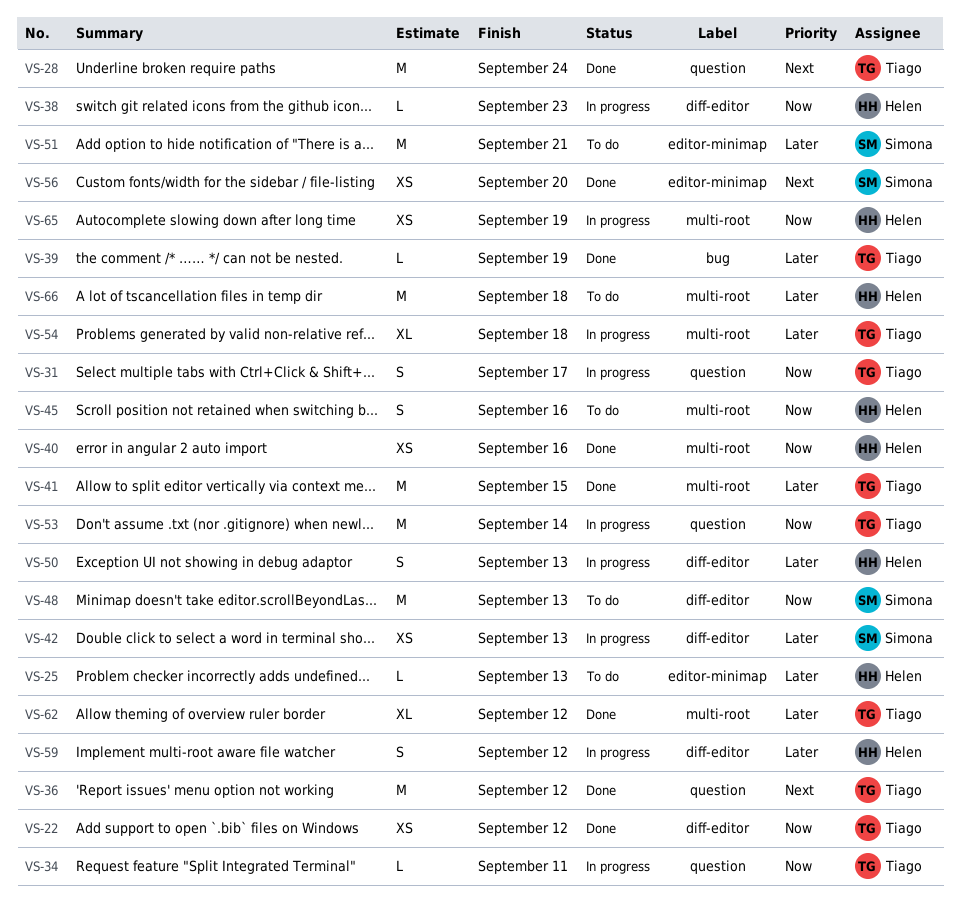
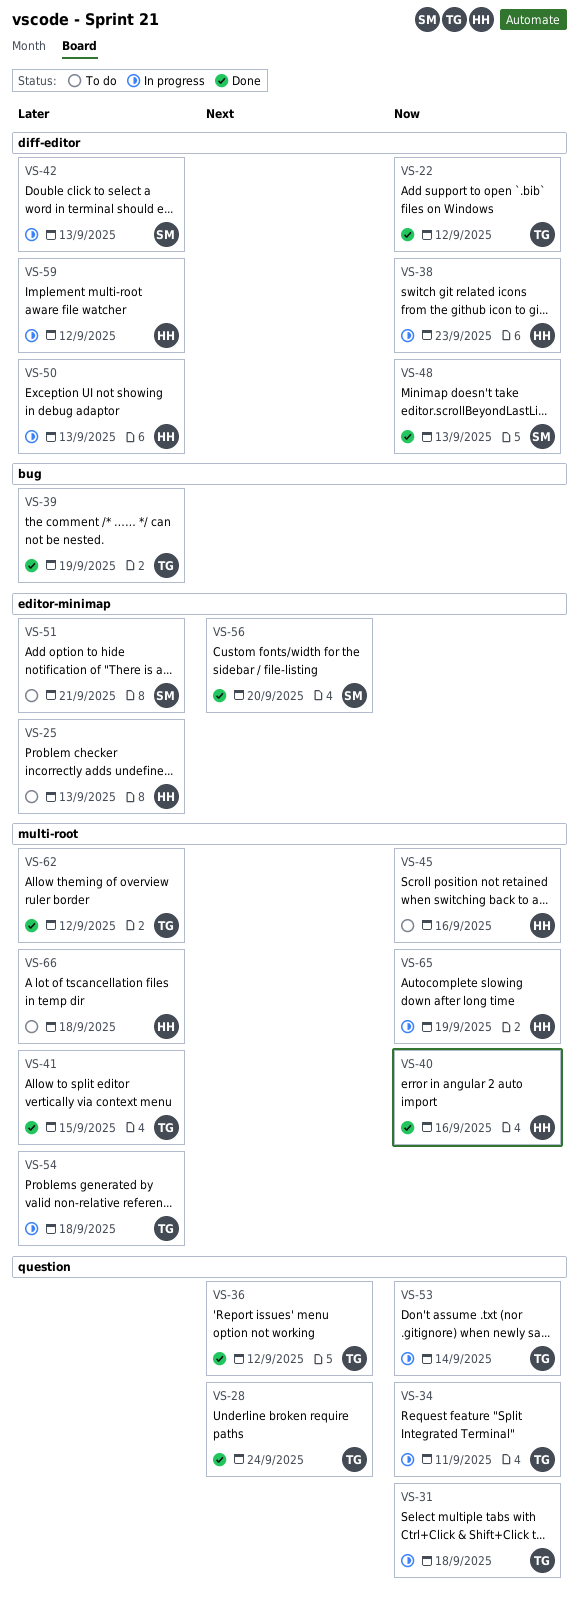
VS-31, due: Sep 17 -> Sep 18
VS-48, status: To do -> Done

